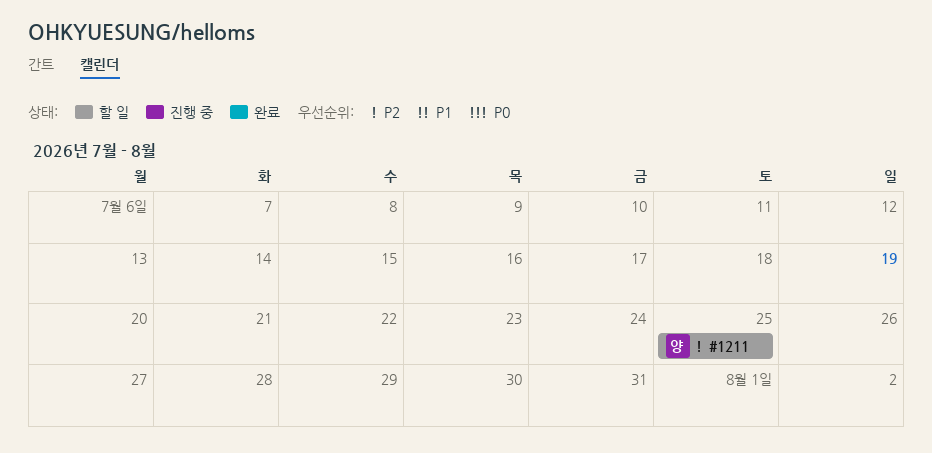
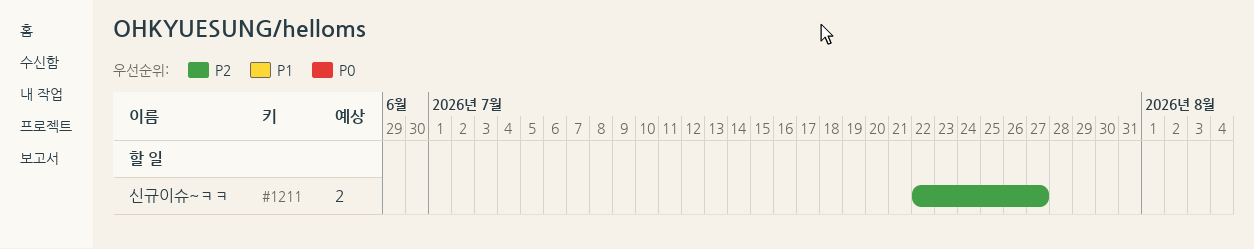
#1211, start: Jul 25 -> Jul 22
#1211, due: Jul 25 -> Jul 27

